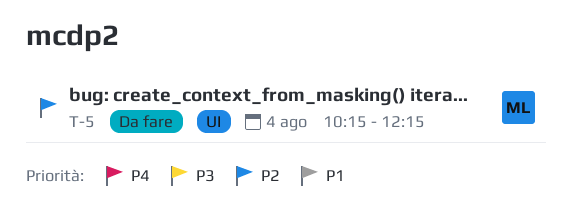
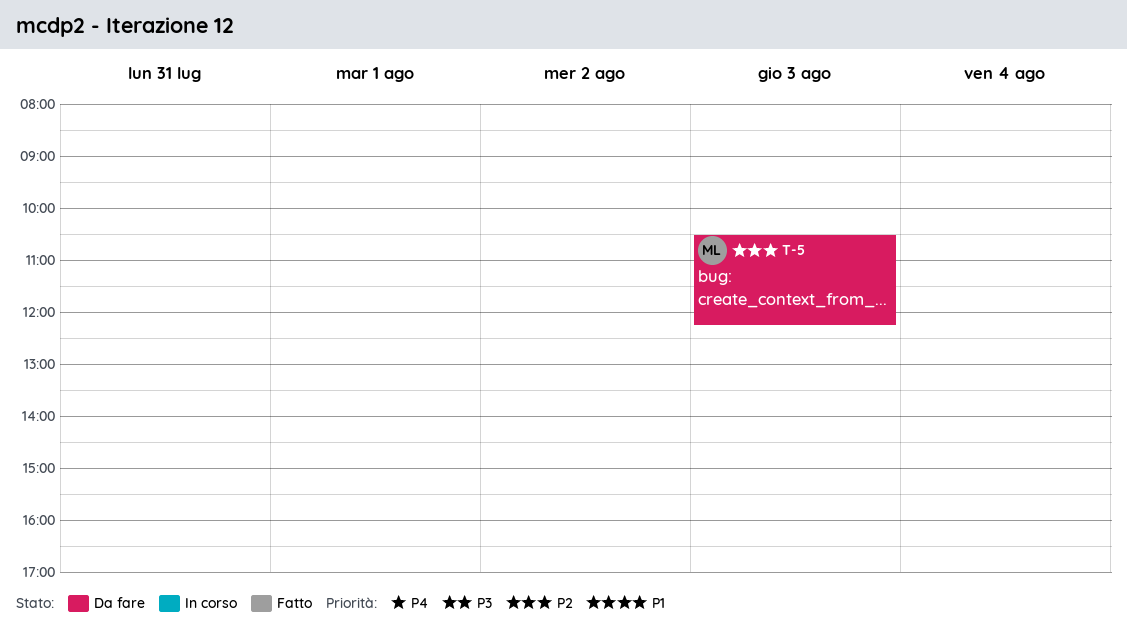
T-5, day: Aug 4 -> Aug 3
T-5, begins: 10:15 -> 10:30

